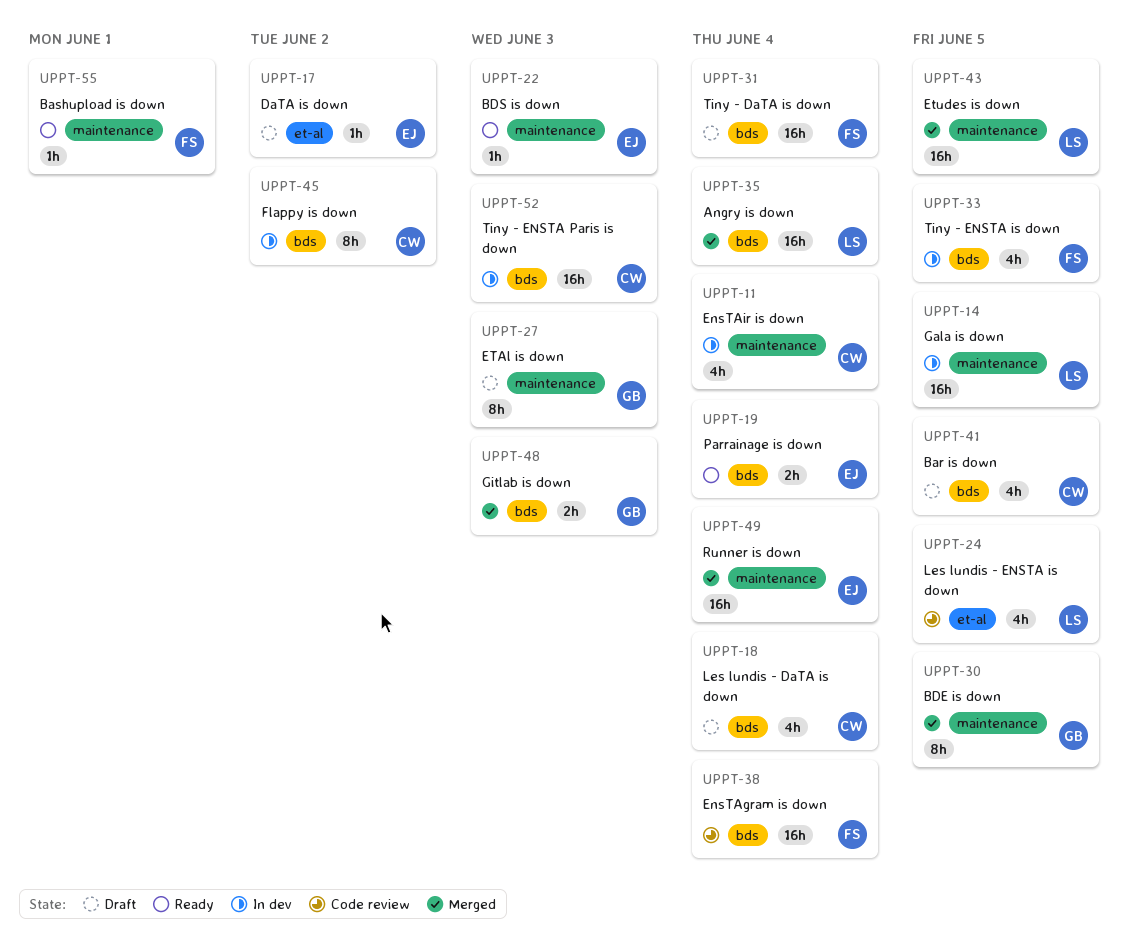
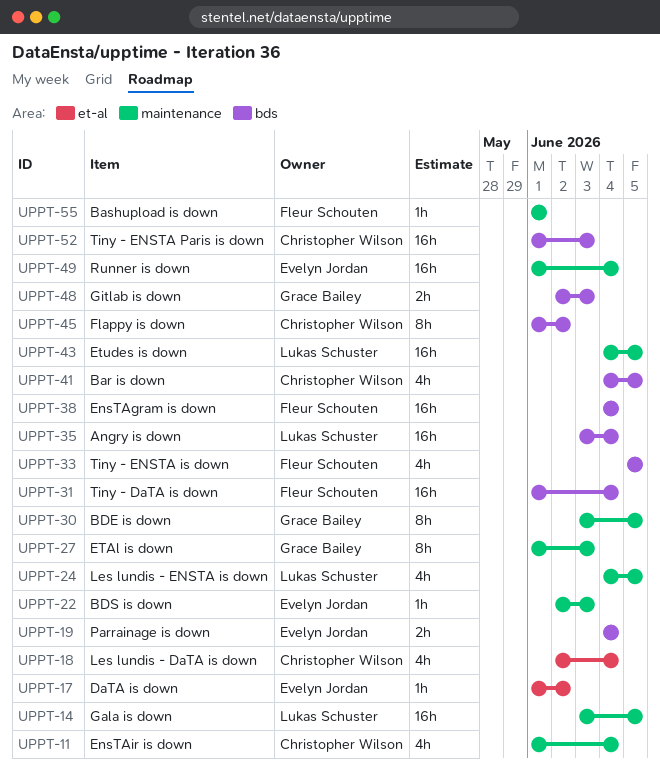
UPPT-18, label: bds -> et-al
UPPT-24, label: et-al -> maintenance

